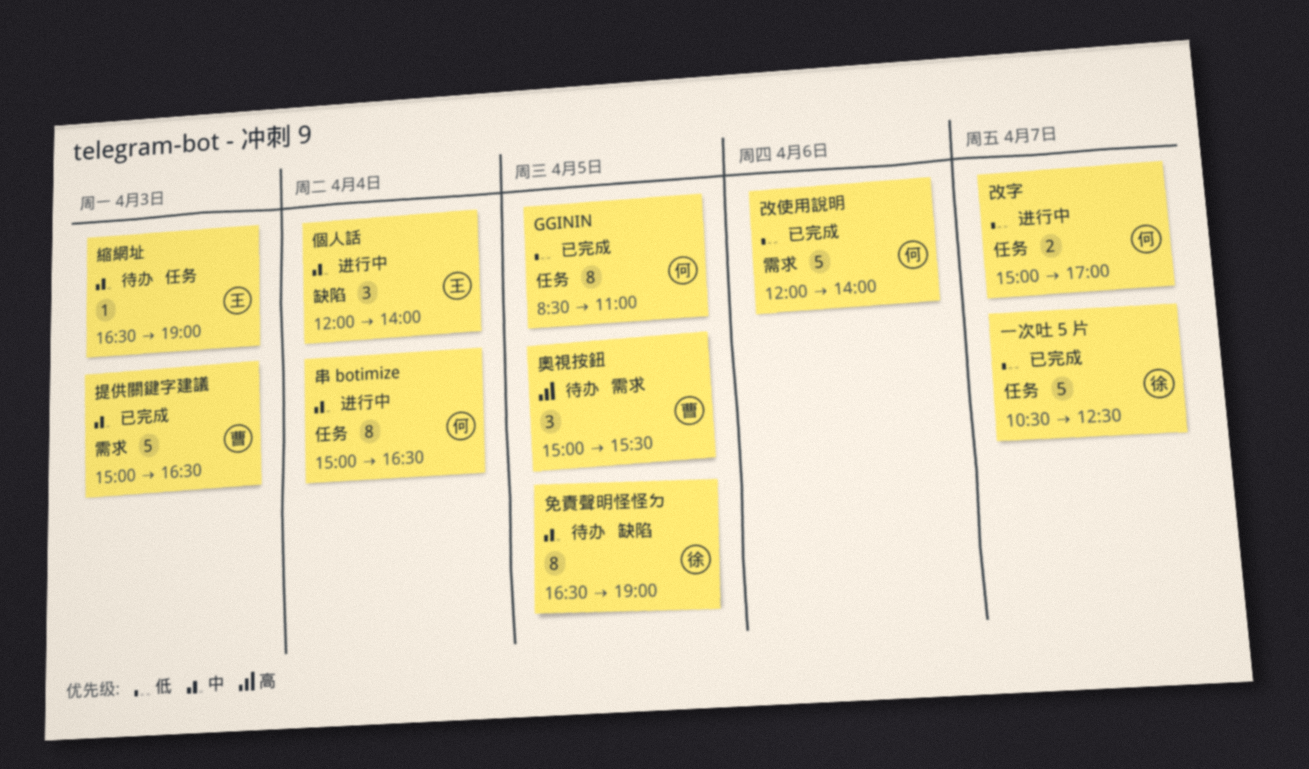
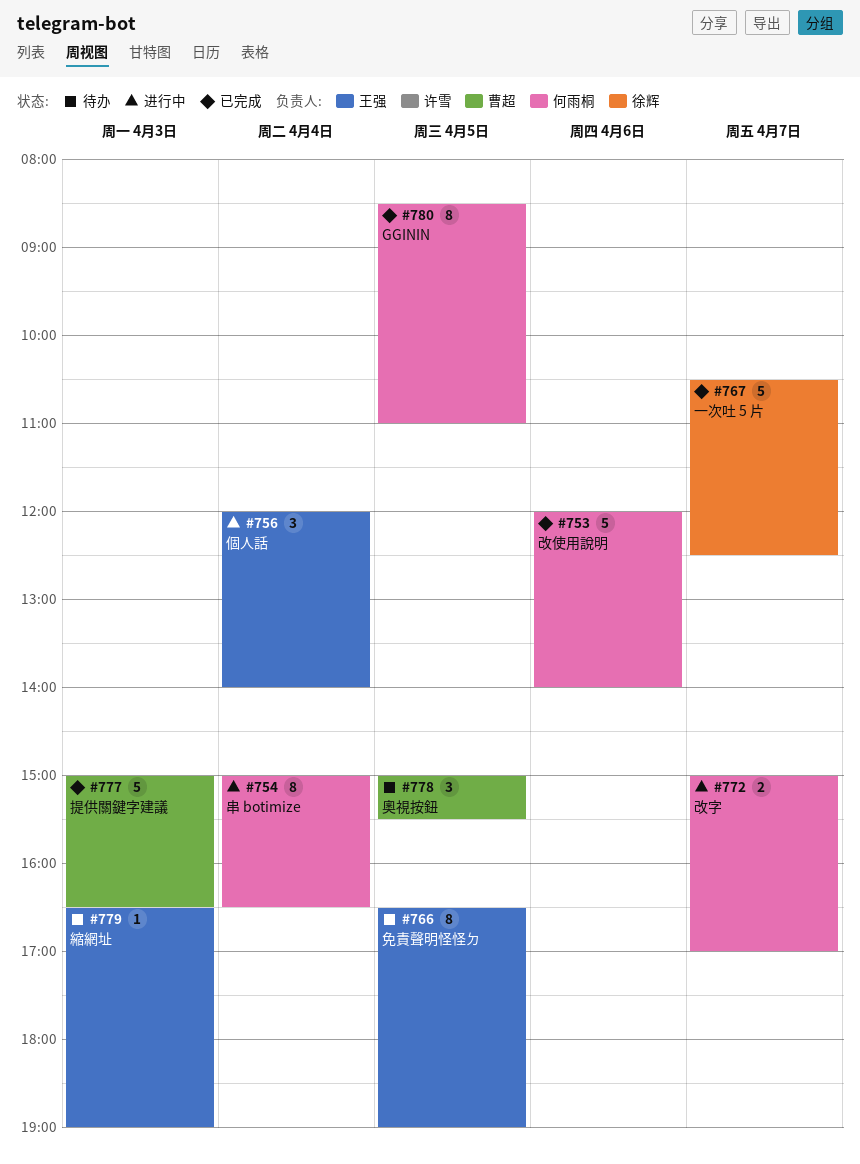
免責聲明怪怪ㄉ, owner: 徐辉 -> 王强

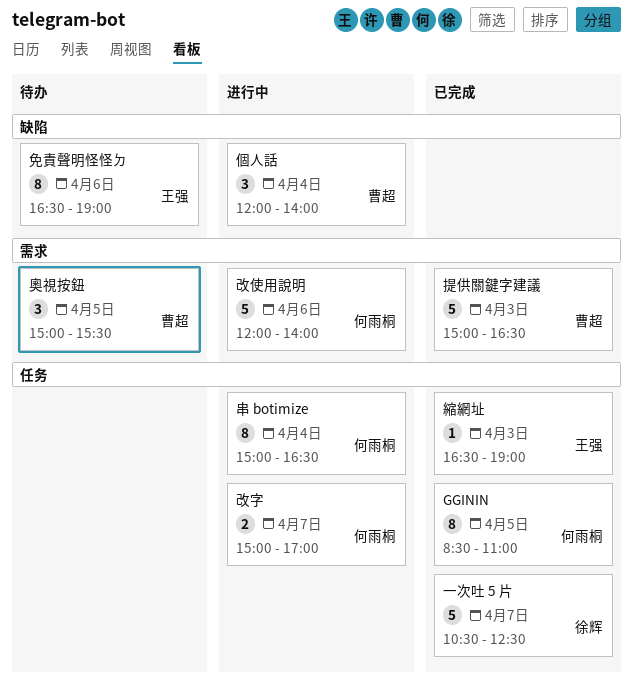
個人話, owner: 王强 -> 曹超
免責聲明怪怪ㄉ, day: Apr 5 -> Apr 6
改使用說明, status: 已完成 -> 进行中
縮網址, status: 待办 -> 已完成

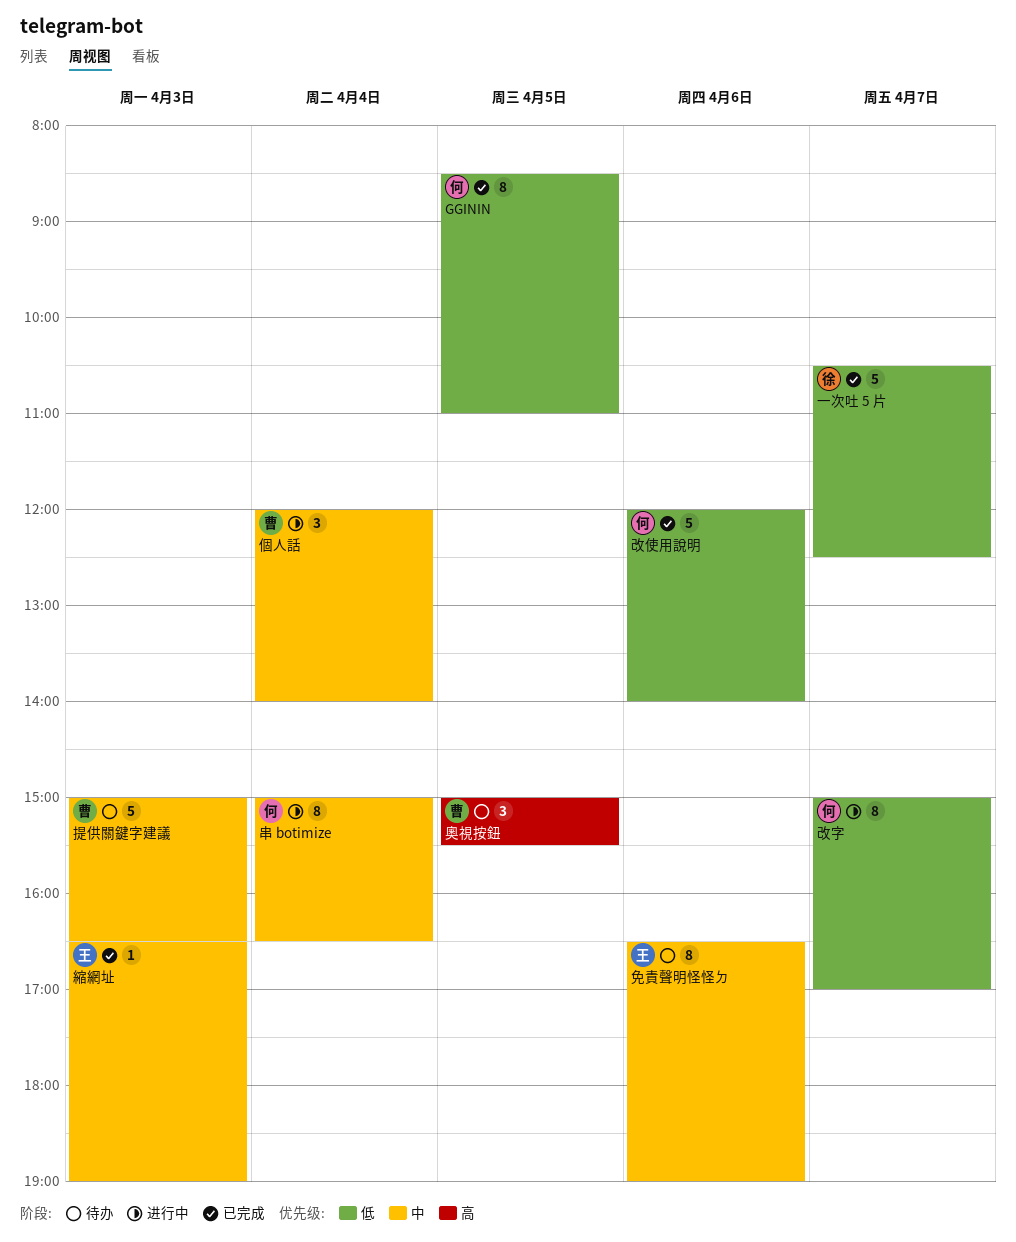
提供關鍵字建議, status: 已完成 -> 待办
改使用說明, status: 进行中 -> 已完成
改字, estimate: 2 -> 8

